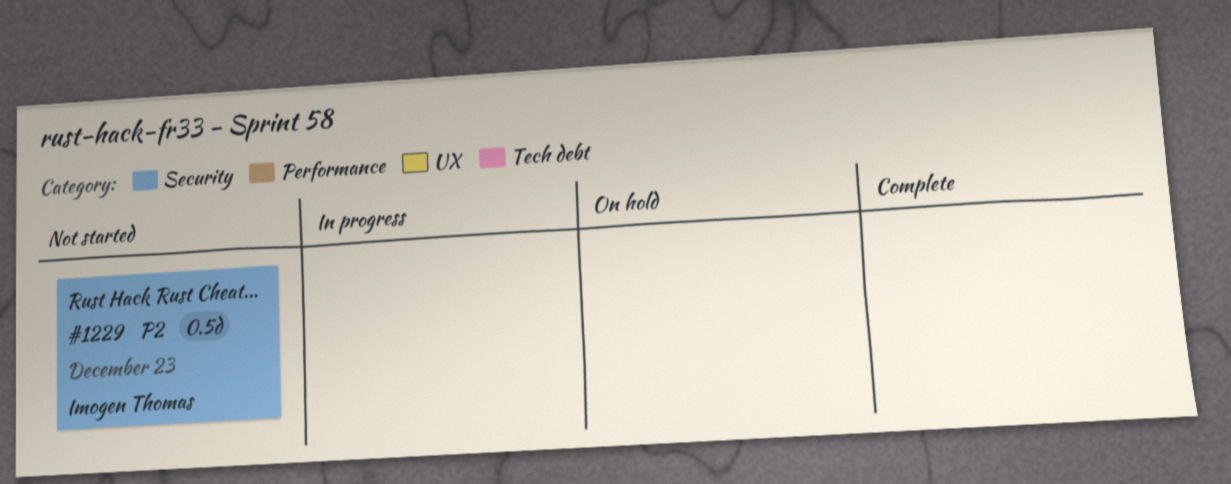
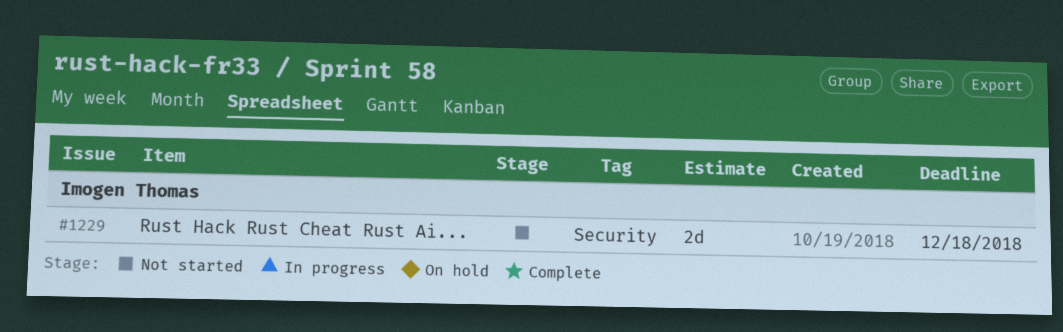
#1229, estimate: 0.5d -> 2d
#1229, due: Dec 23 -> Dec 18

